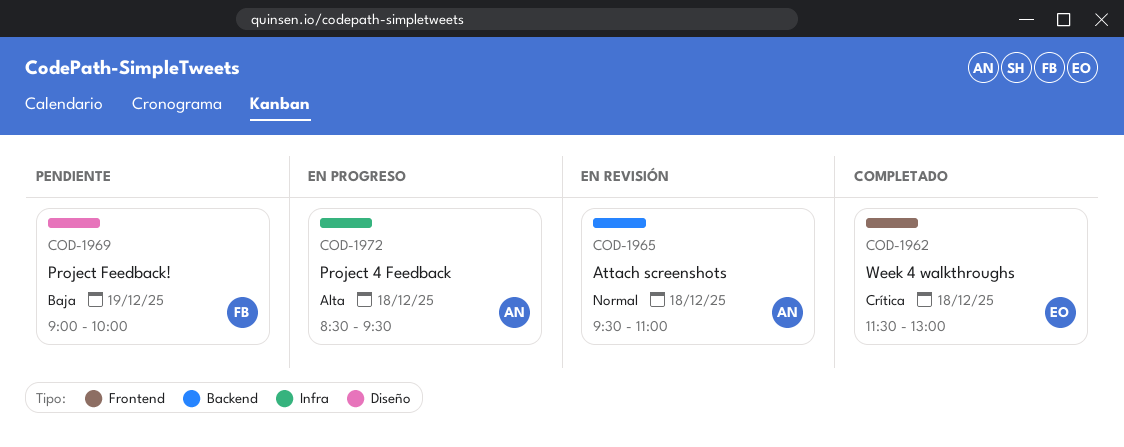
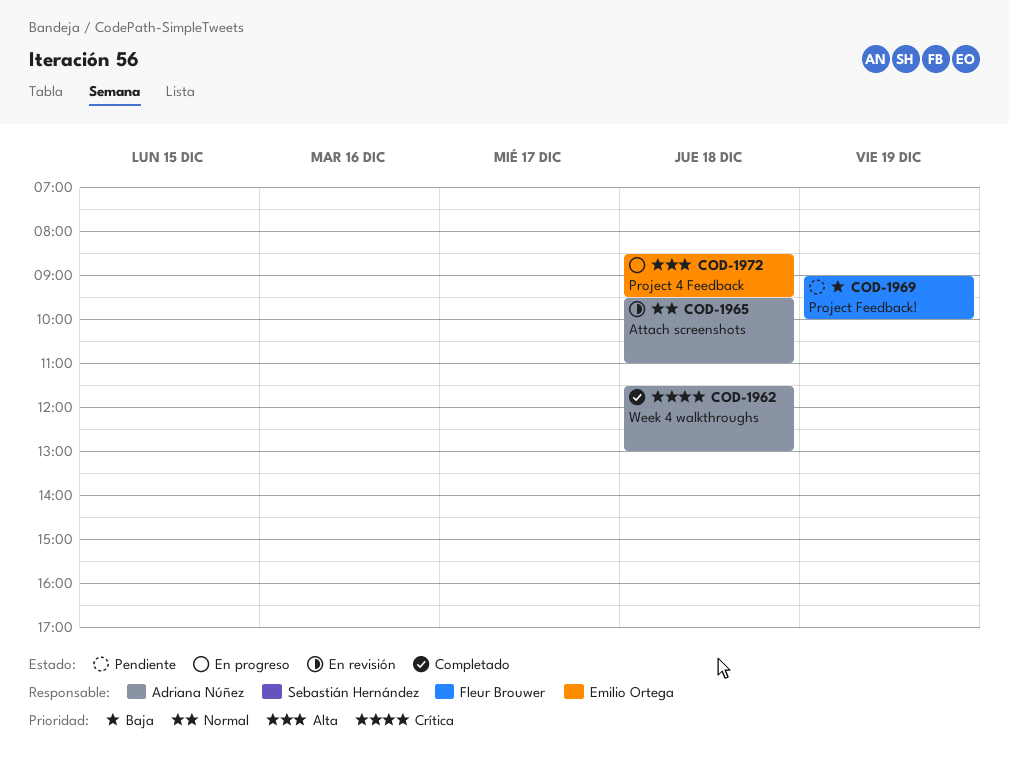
COD-1962, owner: Emilio Ortega -> Adriana Núñez
COD-1972, owner: Adriana Núñez -> Emilio Ortega

